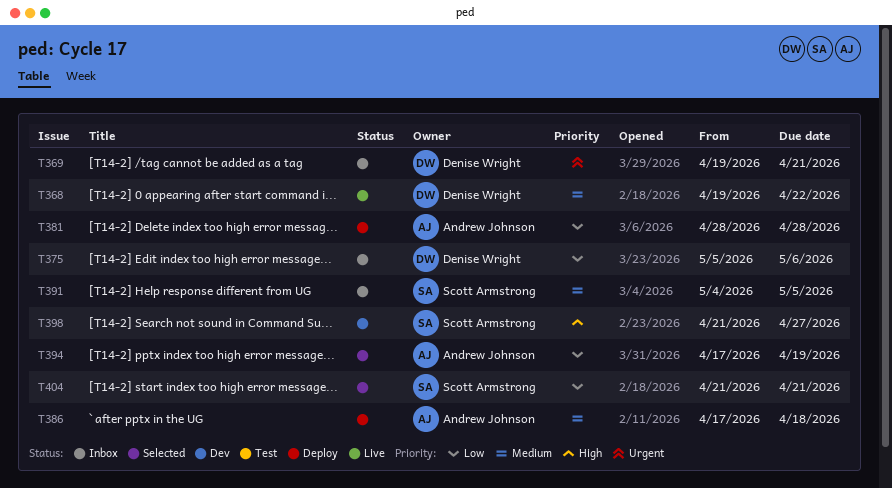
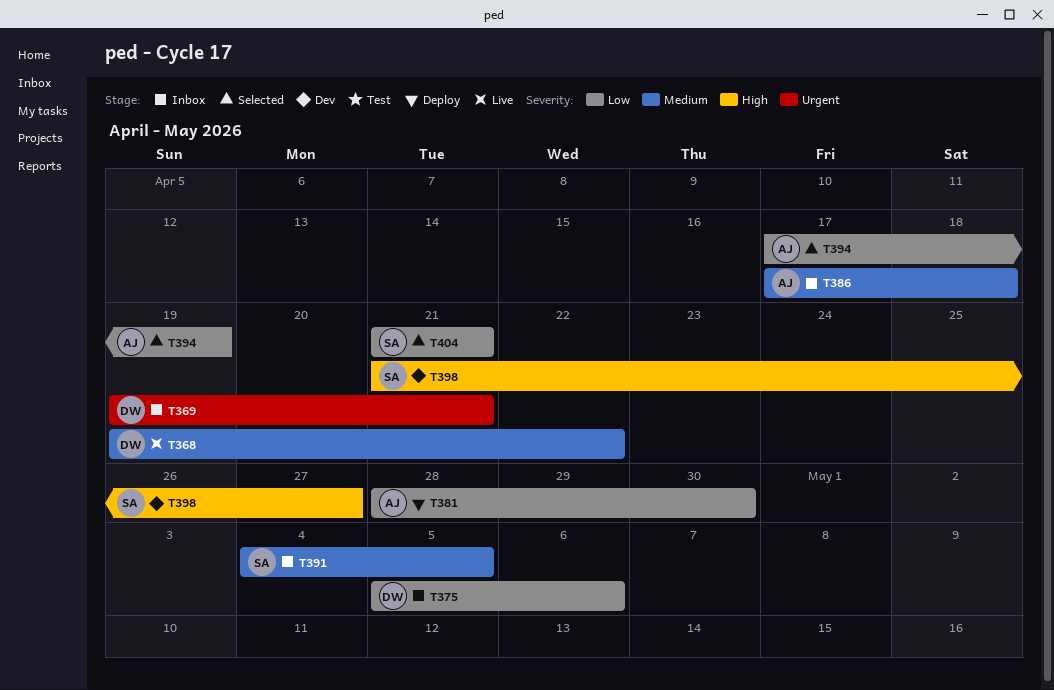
T381, due: Apr 28 -> Apr 30
T386, status: Deploy -> Inbox

